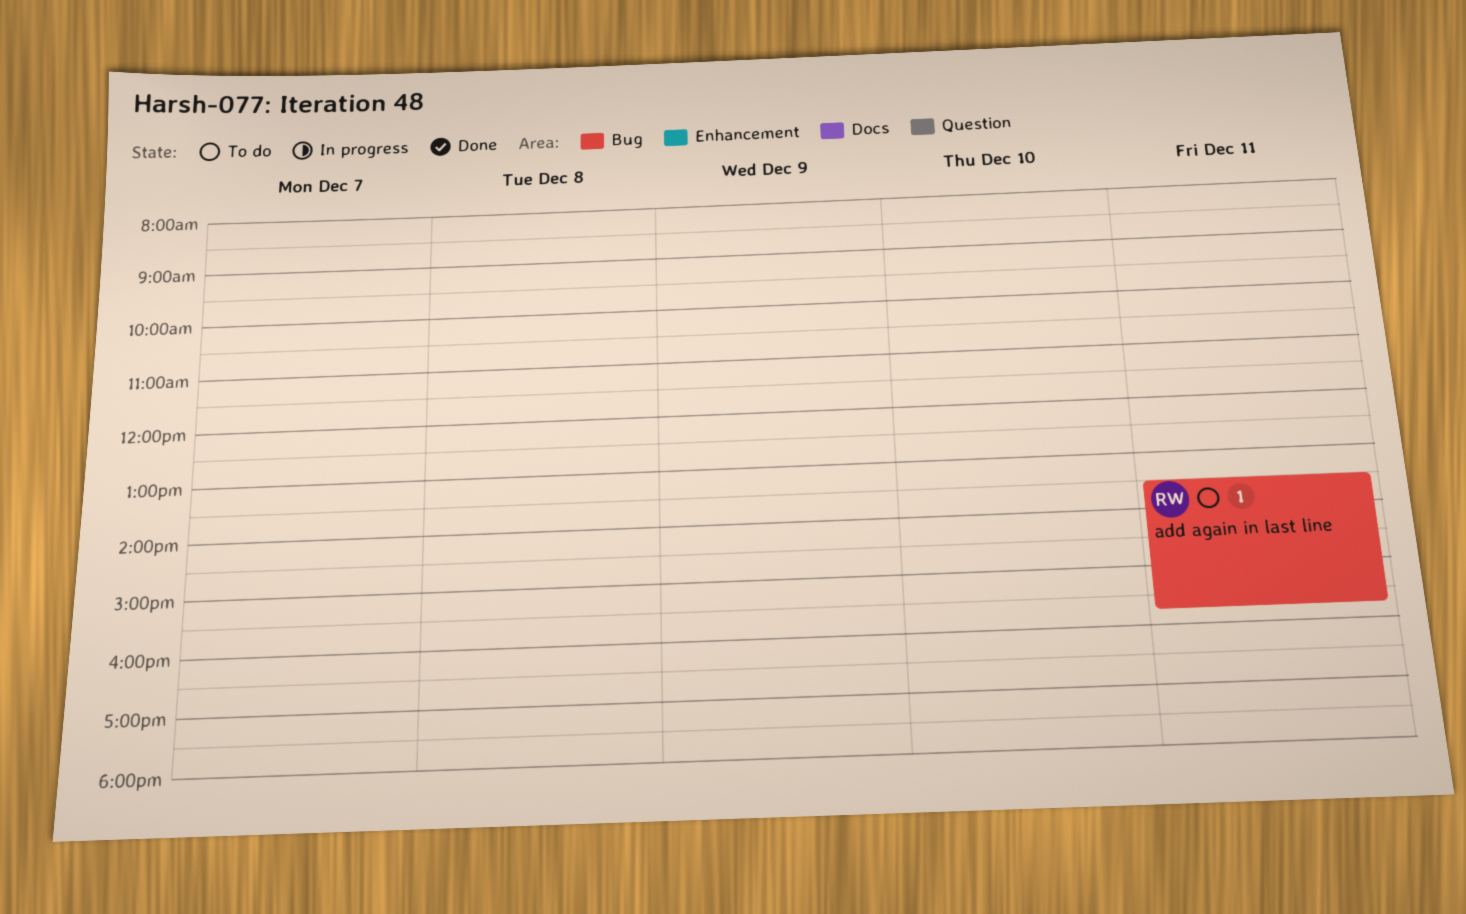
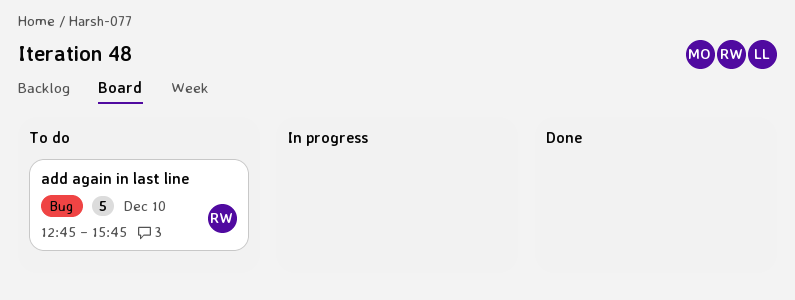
add again in last line, estimate: 1 -> 5
add again in last line, day: Dec 11 -> Dec 10
add again in last line, begins: 13:30 -> 12:45

